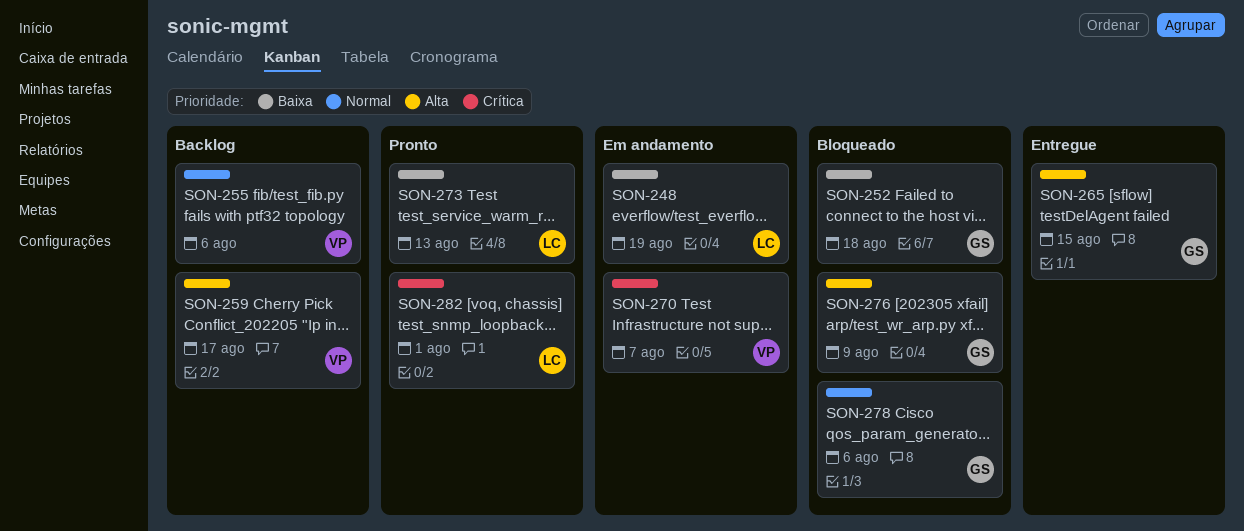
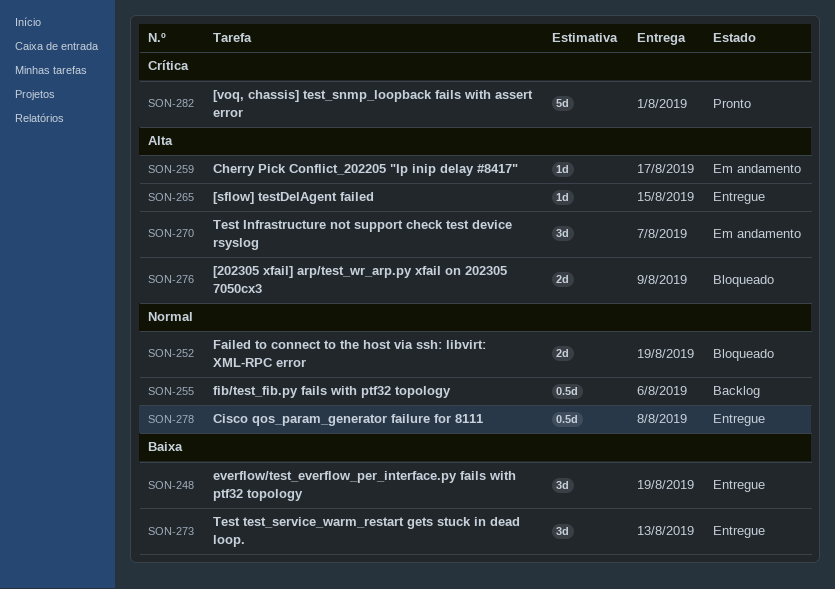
SON-248, status: Em andamento -> Entregue
SON-252, priority: Baixa -> Normal
SON-252, due: Aug 18 -> Aug 19
SON-259, status: Backlog -> Em andamento
SON-270, priority: Crítica -> Alta
SON-273, status: Pronto -> Entregue
SON-278, status: Bloqueado -> Entregue
SON-278, due: Aug 6 -> Aug 8

